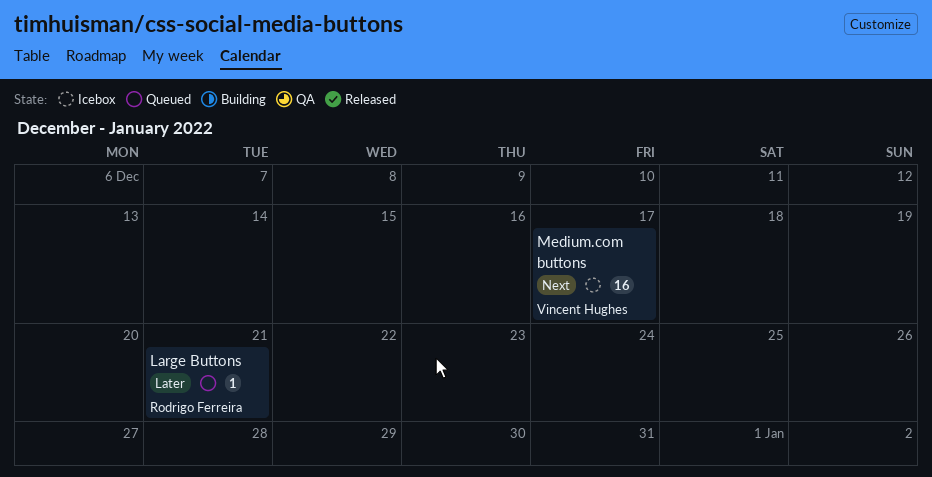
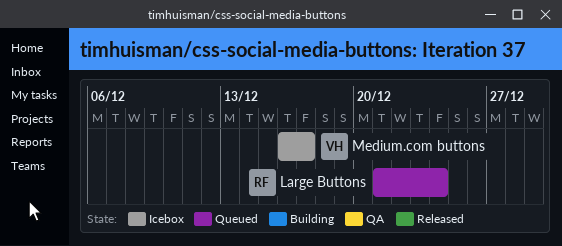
Large Buttons, due: Dec 21 -> Dec 24

